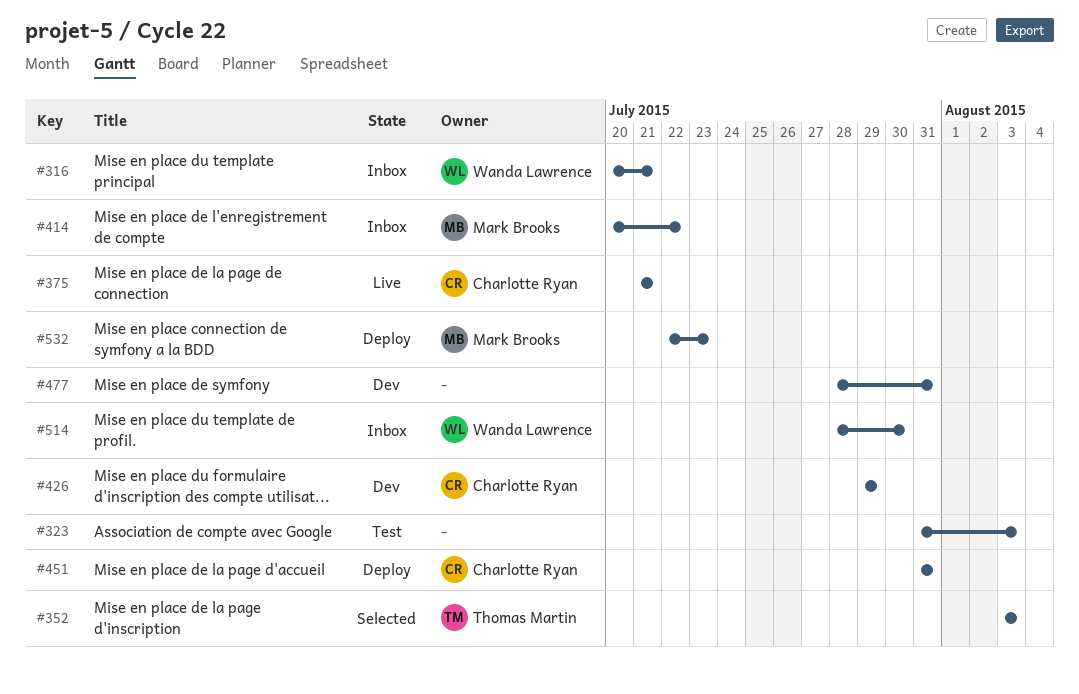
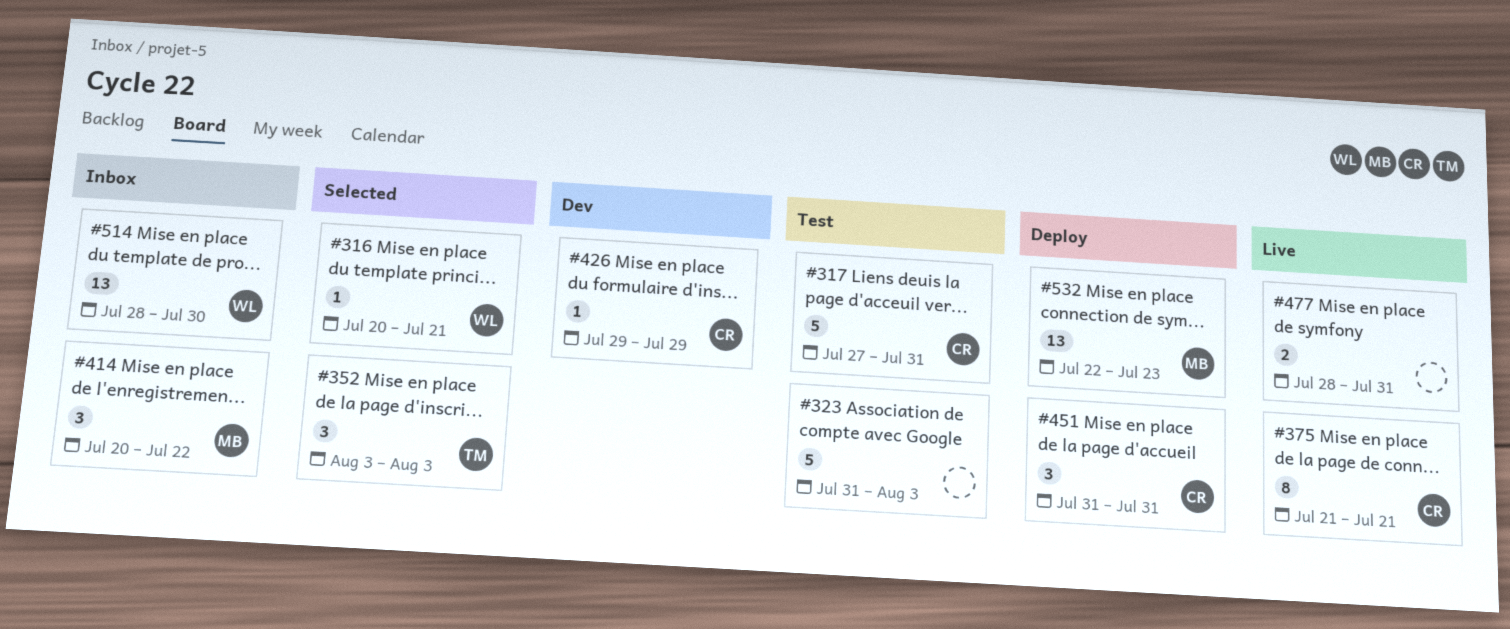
#316, status: Inbox -> Selected
#317: none -> present
#477, status: Dev -> Live

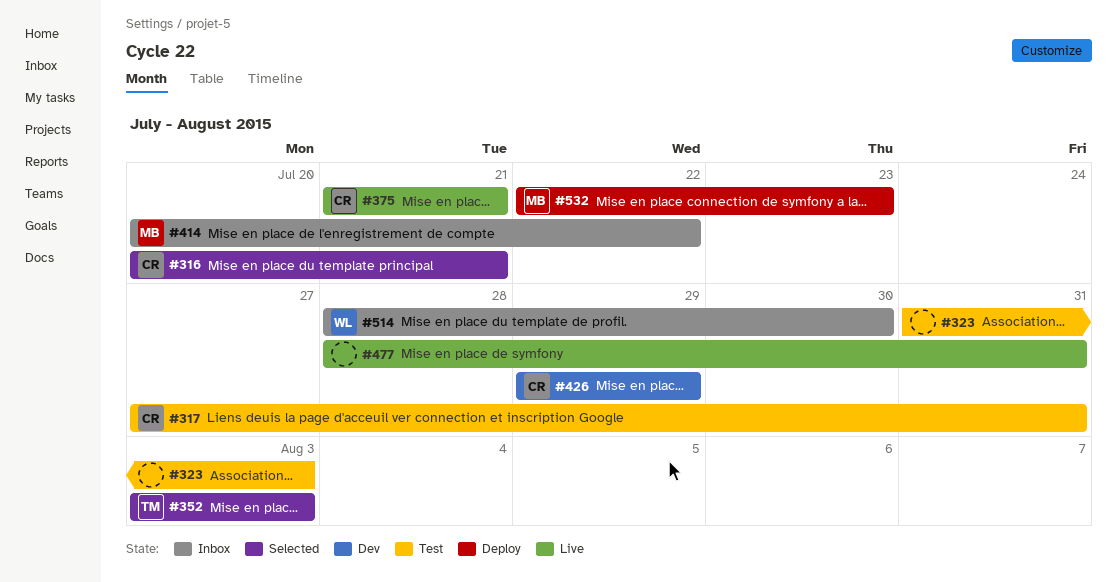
#316, owner: WL -> CR
#451: present -> none

